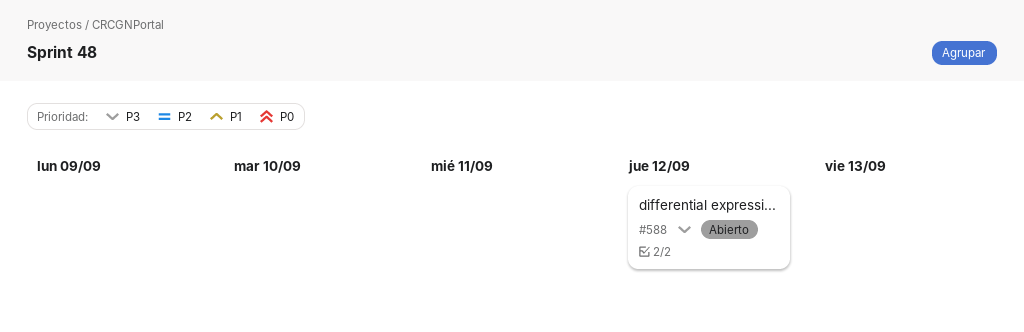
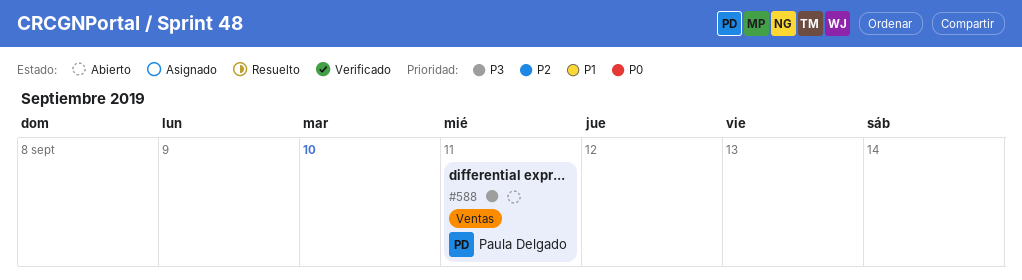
#588, due: Sep 12 -> Sep 11

